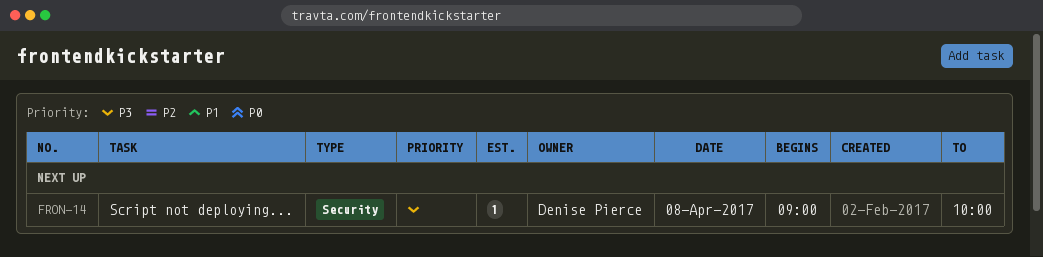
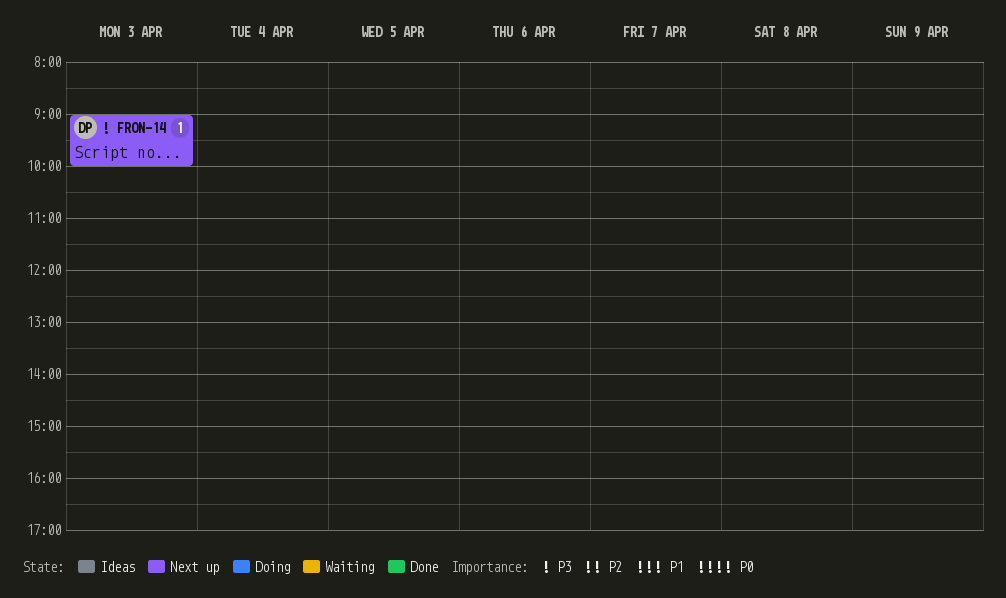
FRON-14, day: Apr 8 -> Apr 3

